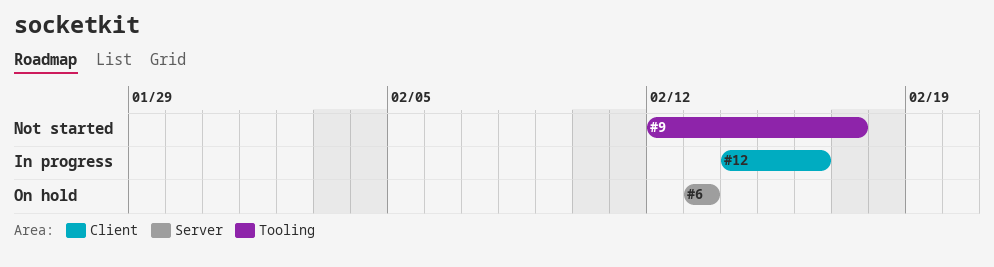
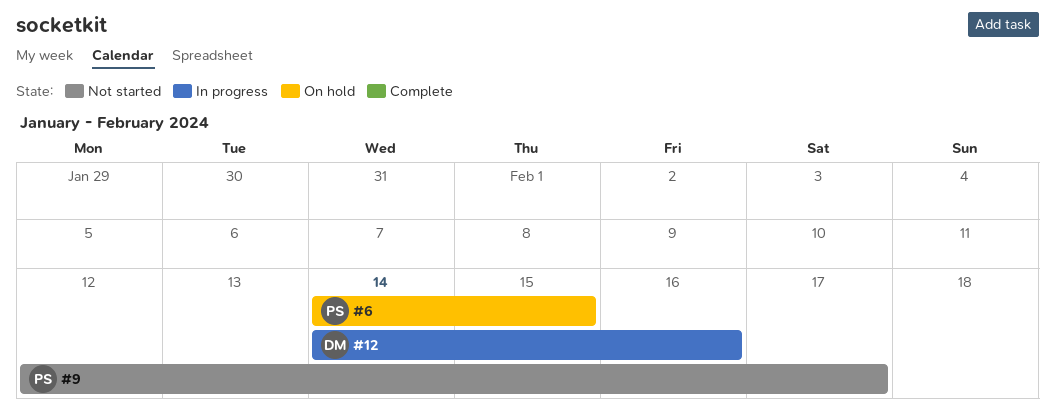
#6, start: Feb 13 -> Feb 14
#6, due: Feb 13 -> Feb 15

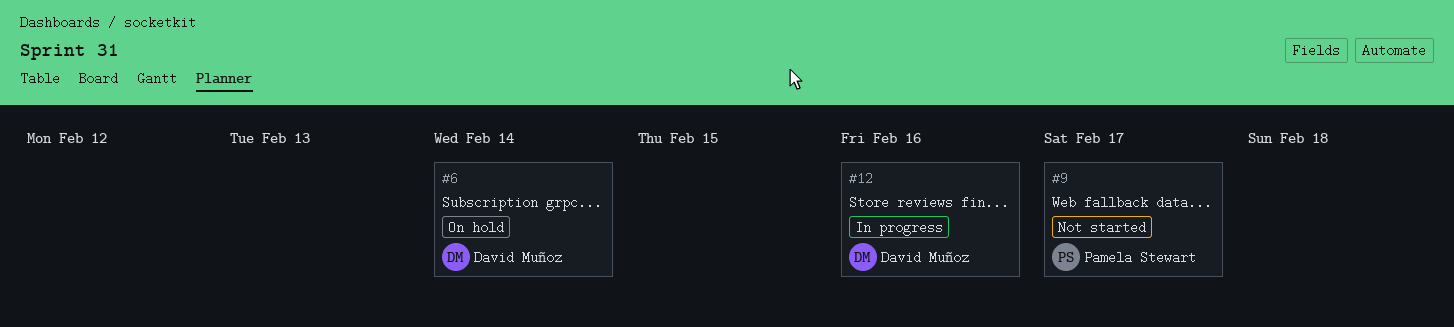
#6, owner: Pamela Stewart -> David Muñoz
#6, due: Feb 15 -> Feb 14

